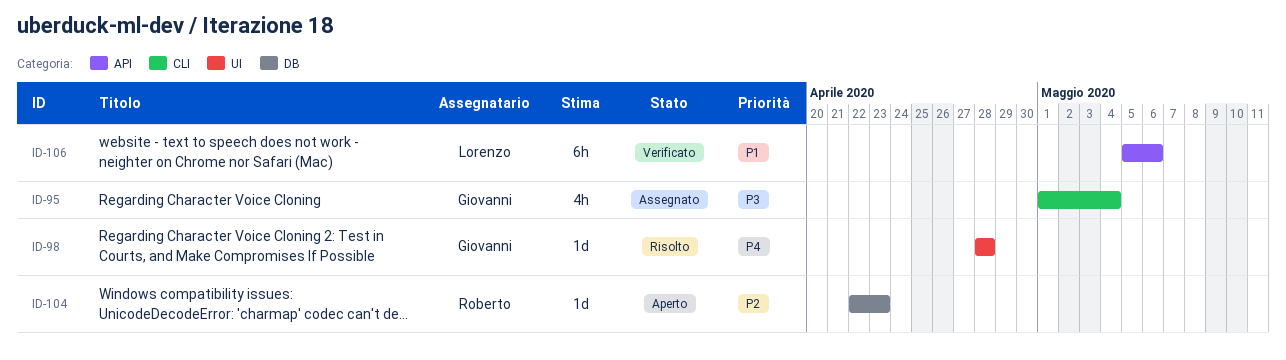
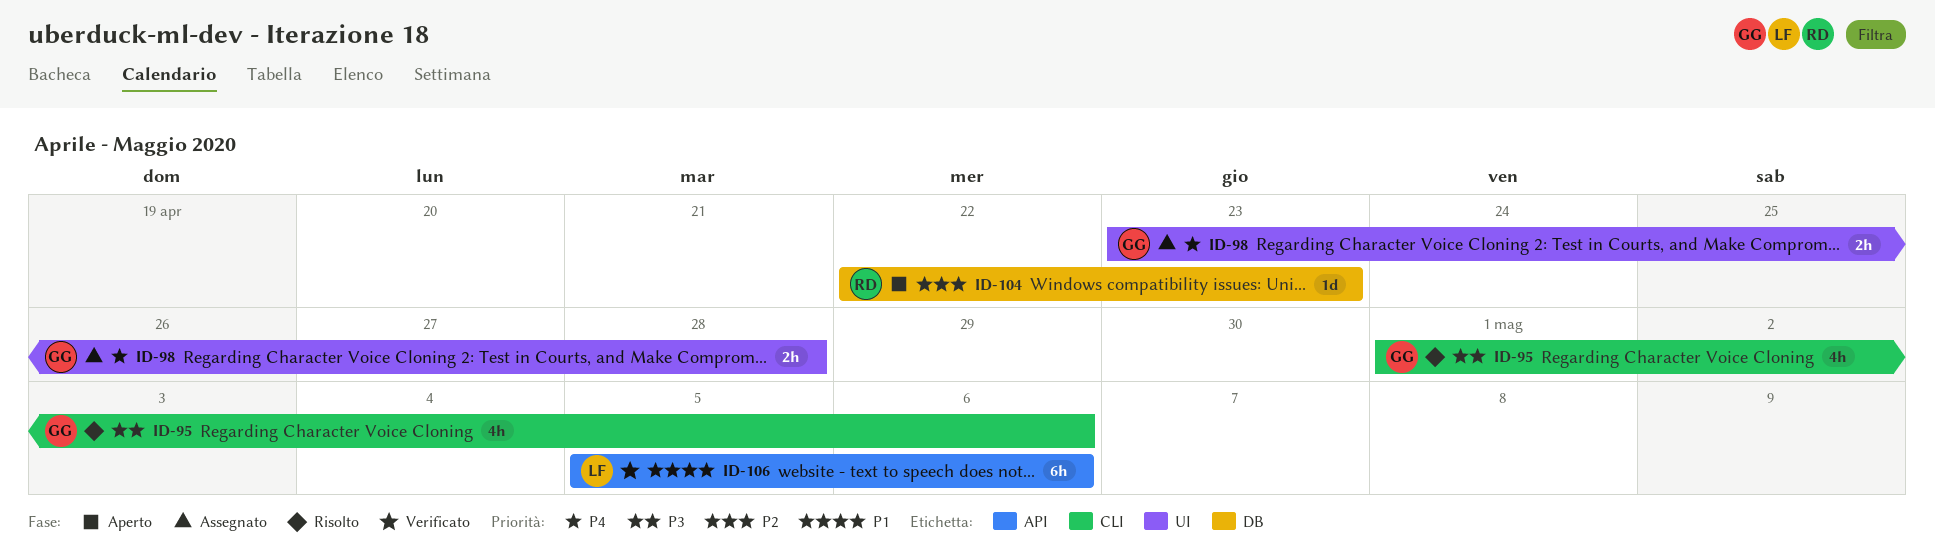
ID-95, status: Assegnato -> Risolto
ID-95, due: May 4 -> May 6
ID-98, status: Risolto -> Assegnato
ID-98, estimate: 1d -> 2h
ID-98, start: Apr 28 -> Apr 23

